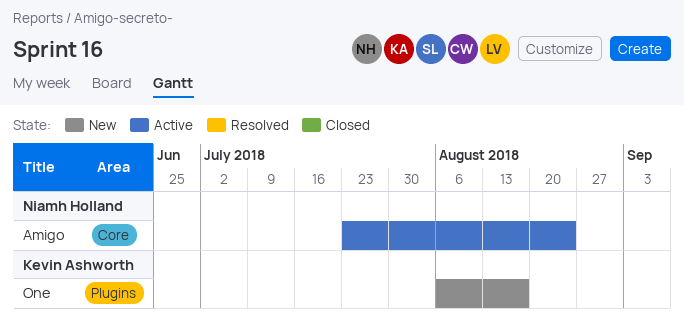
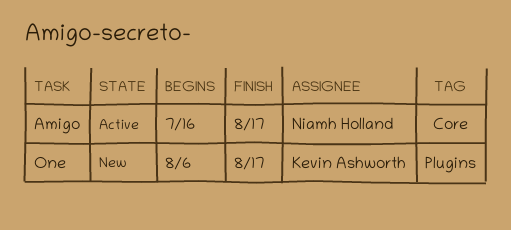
Amigo, start: Jul 23 -> Jul 16
Amigo, due: Aug 24 -> Aug 17

